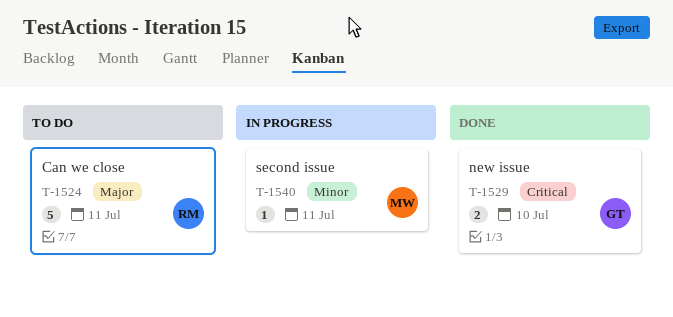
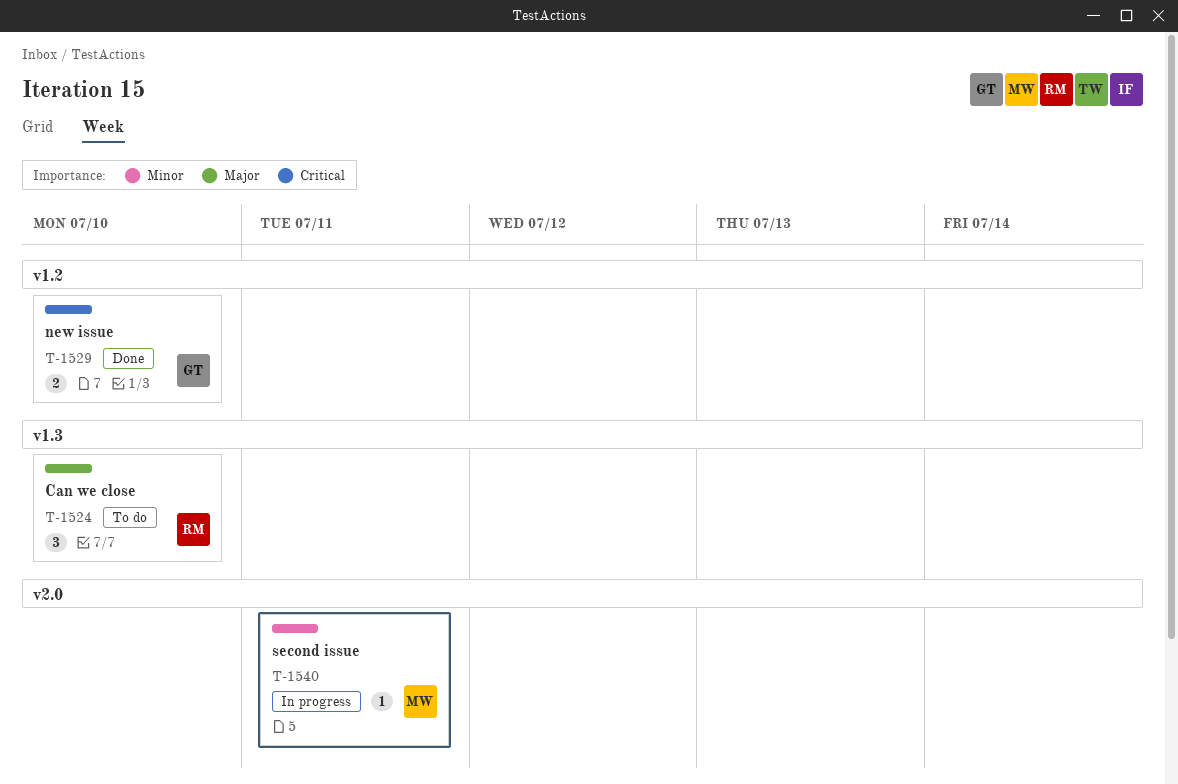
T-1524, estimate: 5 -> 3
T-1524, due: Jul 11 -> Jul 10

